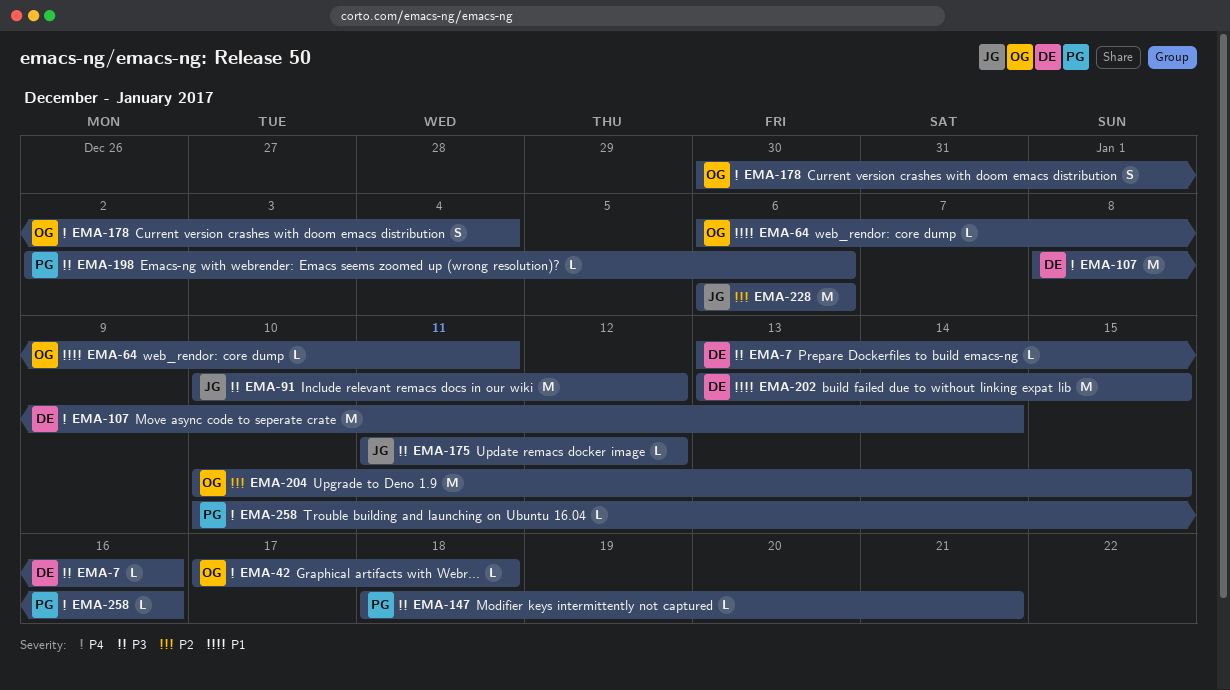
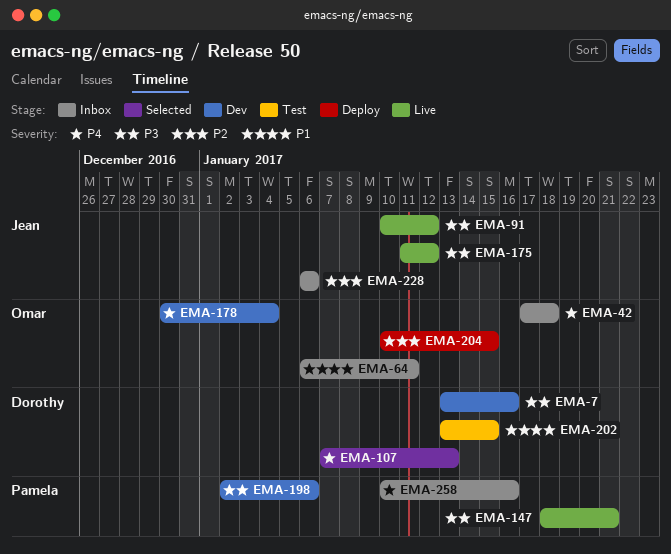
EMA-107, start: Jan 8 -> Jan 7
EMA-107, due: Jan 14 -> Jan 13

